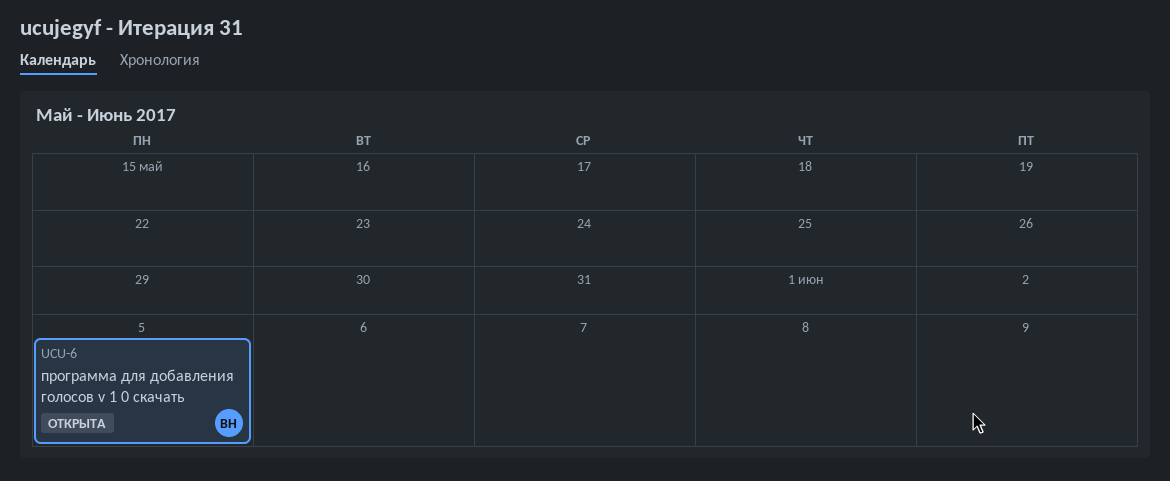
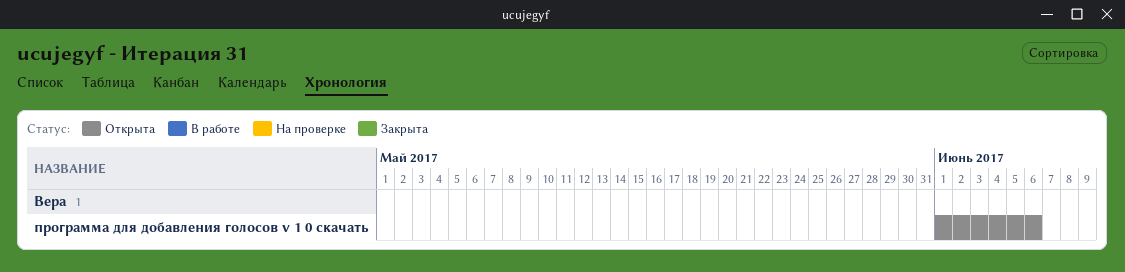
программа для добавления голосов v 1 0 скачать, due: Jun 5 -> Jun 6

